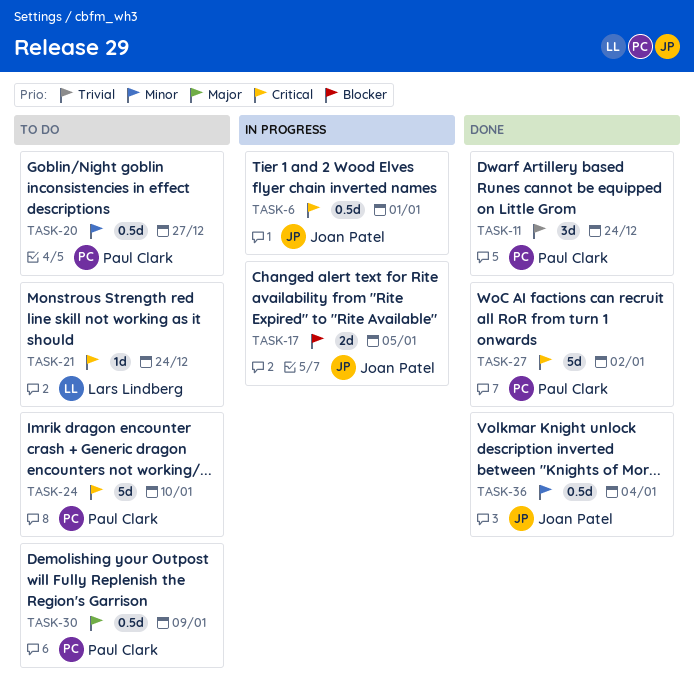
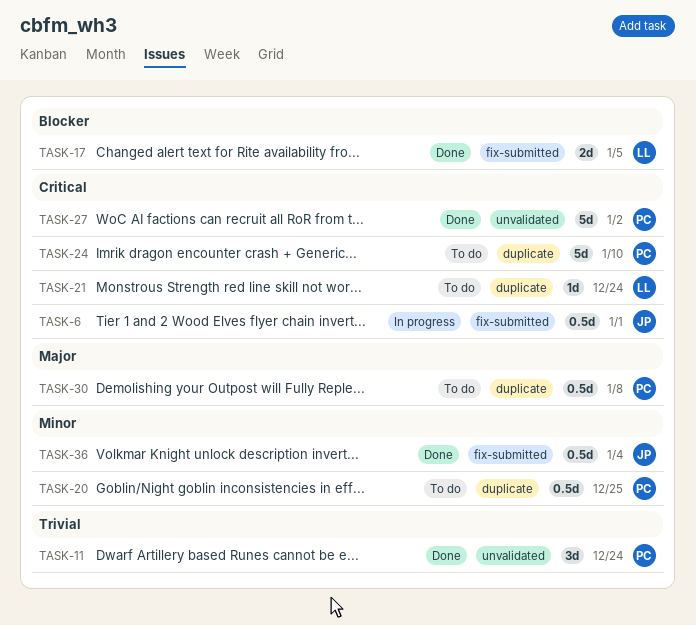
TASK-17, status: In progress -> Done
TASK-17, owner: Joan Patel -> Lars Lindberg
TASK-20, due: Dec 27 -> Dec 25
TASK-30, due: Jan 9 -> Jan 8

